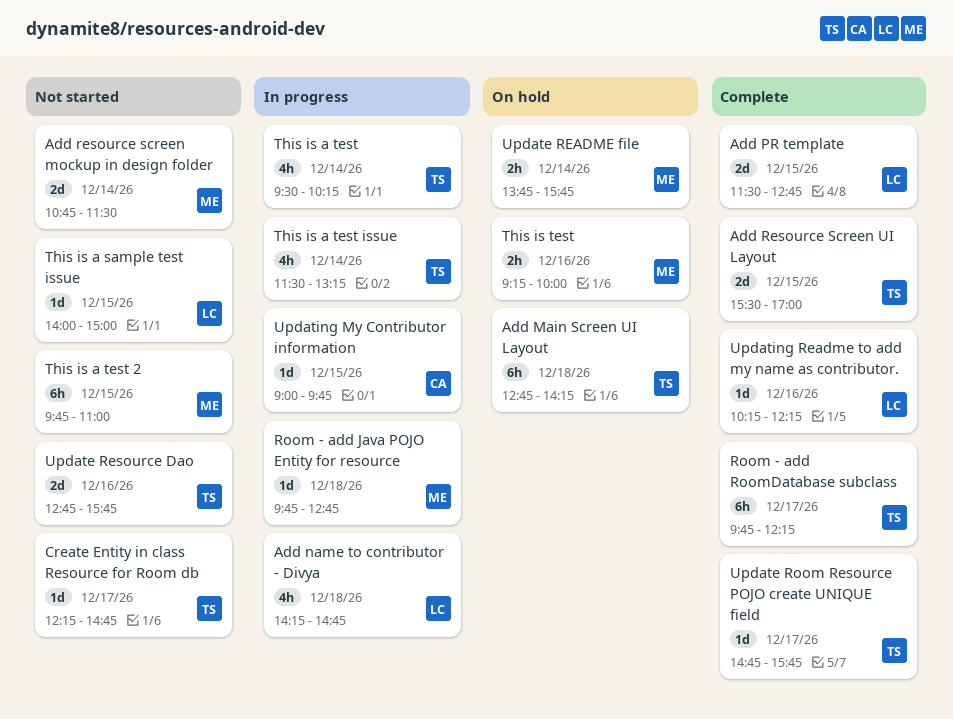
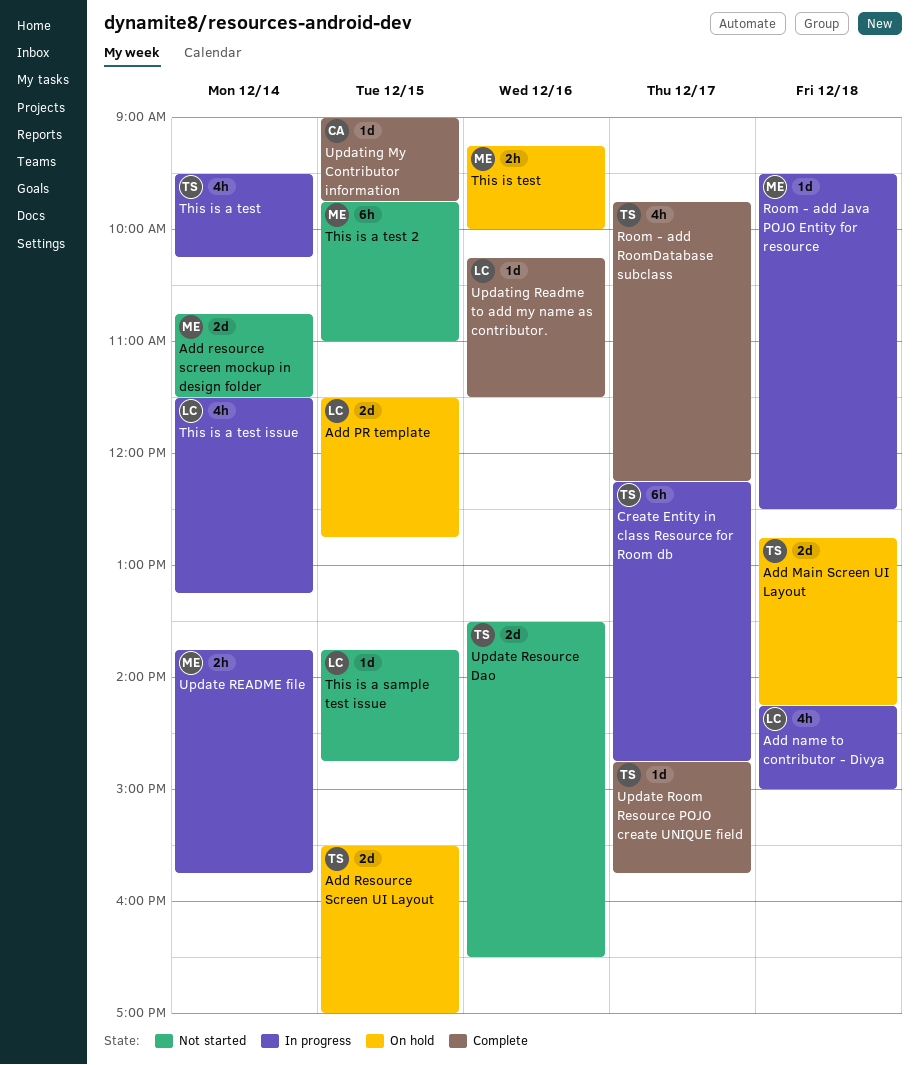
Add Main Screen UI Layout, estimate: 6h -> 2d
Add name to contributor - Divya, ends: 14:45 -> 15:00
Add PR template, status: Complete -> On hold
Add Resource Screen UI Layout, status: Complete -> On hold
Create Entity in class Resource for Room db, status: Not started -> In progress
Create Entity in class Resource for Room db, estimate: 1d -> 6h
Room - add Java POJO Entity for resource, begins: 09:45 -> 09:30
Room - add Java POJO Entity for resource, ends: 12:45 -> 12:30
Room - add RoomDatabase subclass, estimate: 6h -> 4h
This is a sample test issue, begins: 14:00 -> 13:45
This is a sample test issue, ends: 15:00 -> 14:45
This is a test issue, owner: TS -> LC
Update README file, status: On hold -> In progress
Update Resource Dao, begins: 12:45 -> 13:30
Update Resource Dao, ends: 15:45 -> 16:30
Updating My Contributor information, status: In progress -> Complete
Updating Readme to add my name as contributor., ends: 12:15 -> 11:30

